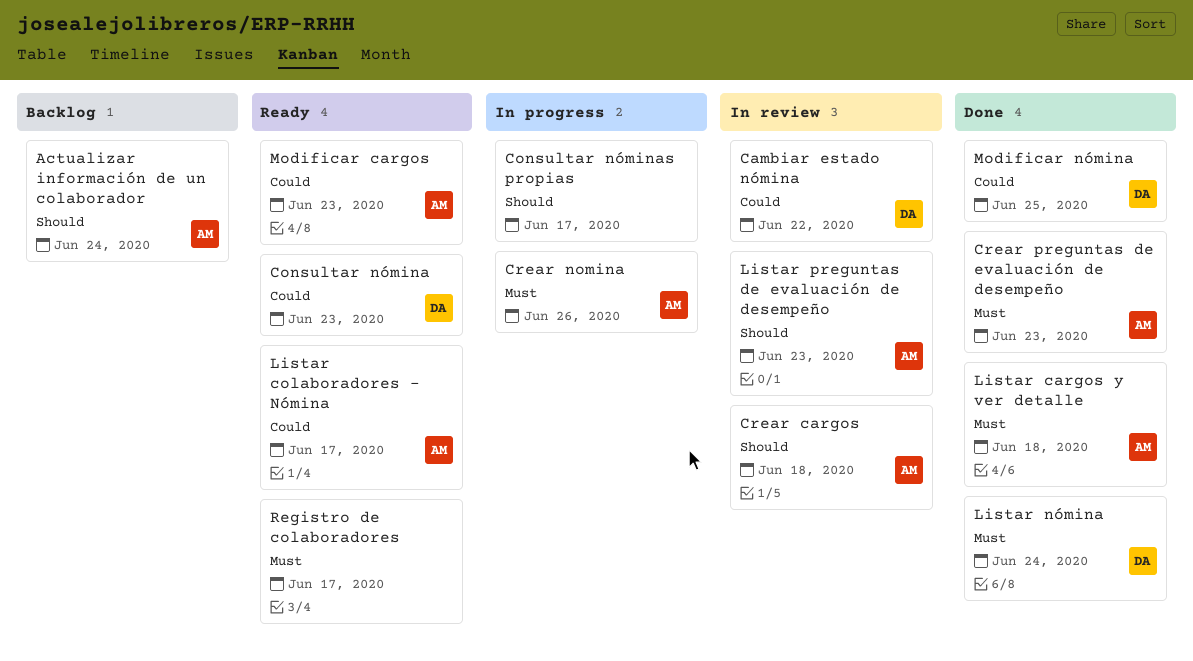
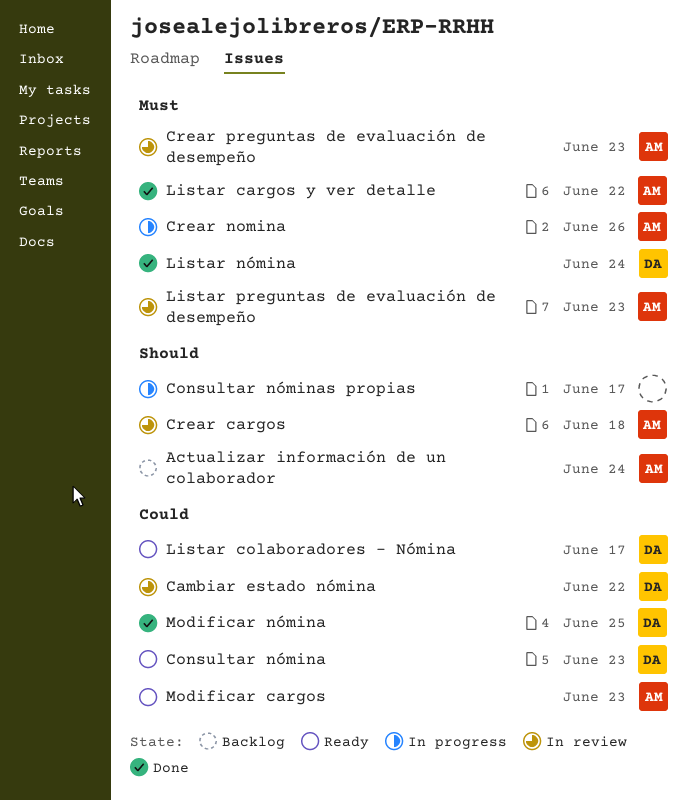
Crear preguntas de evaluación de desempeño, status: Done -> In review
Listar cargos y ver detalle, due: Jun 18 -> Jun 22
Listar colaboradores - Nómina, owner: AM -> DA
Listar preguntas de evaluación de desempeño, priority: Should -> Must
Registro de colaboradores: present -> none

